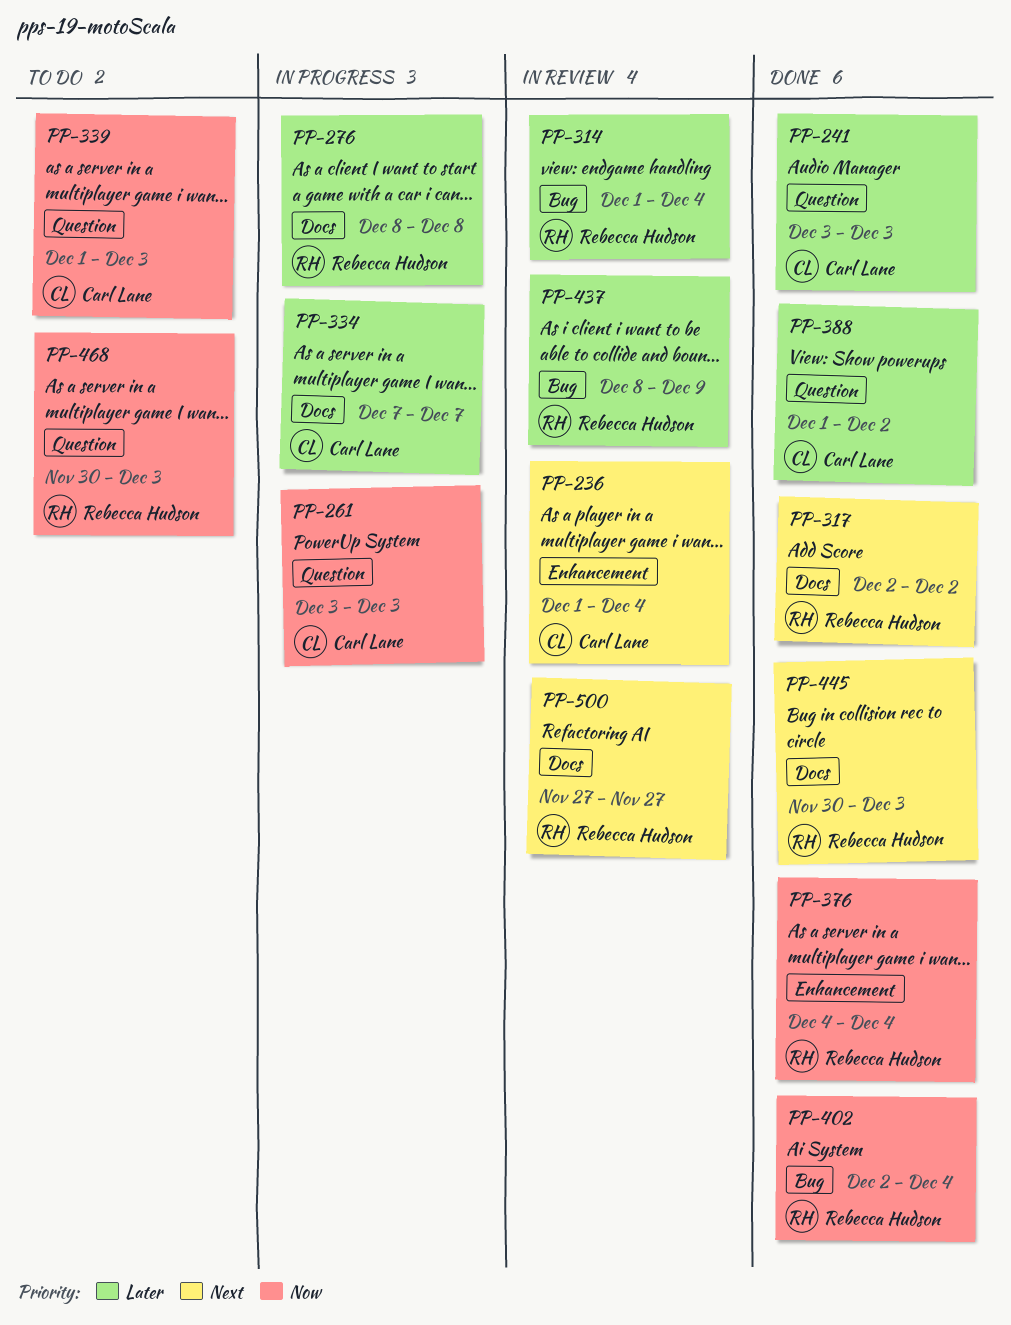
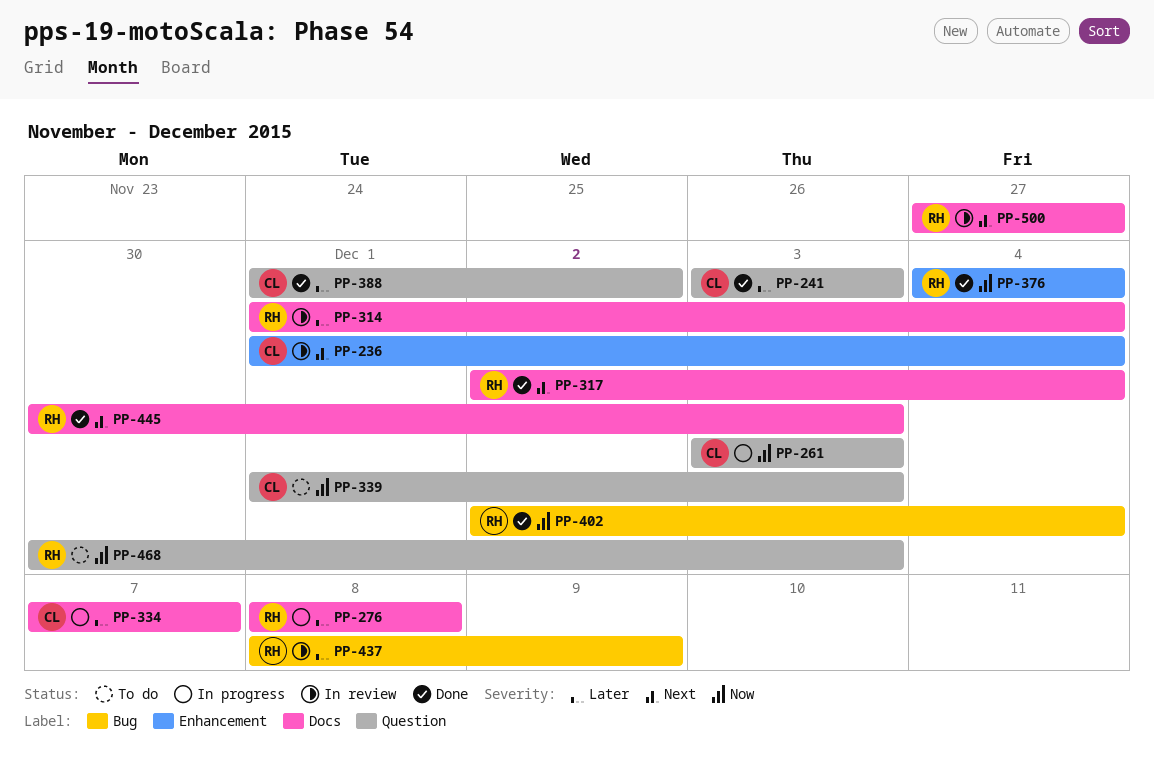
PP-314, label: Bug -> Docs
PP-317, due: Dec 2 -> Dec 4

